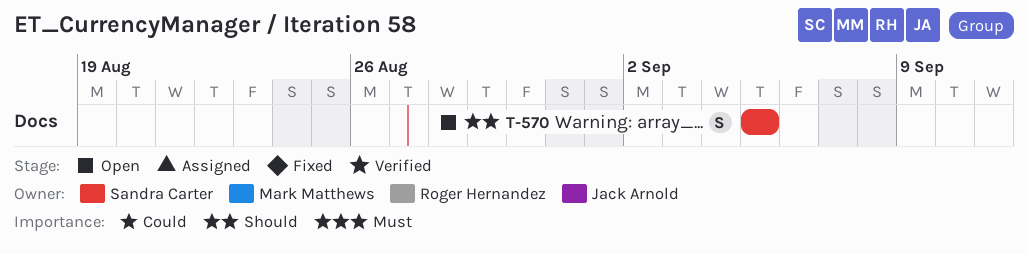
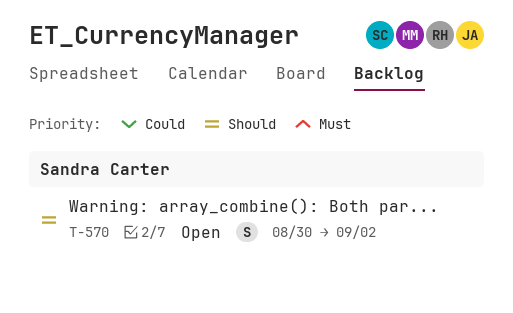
T-570, start: Sep 5 -> Aug 30
T-570, due: Sep 5 -> Sep 2

